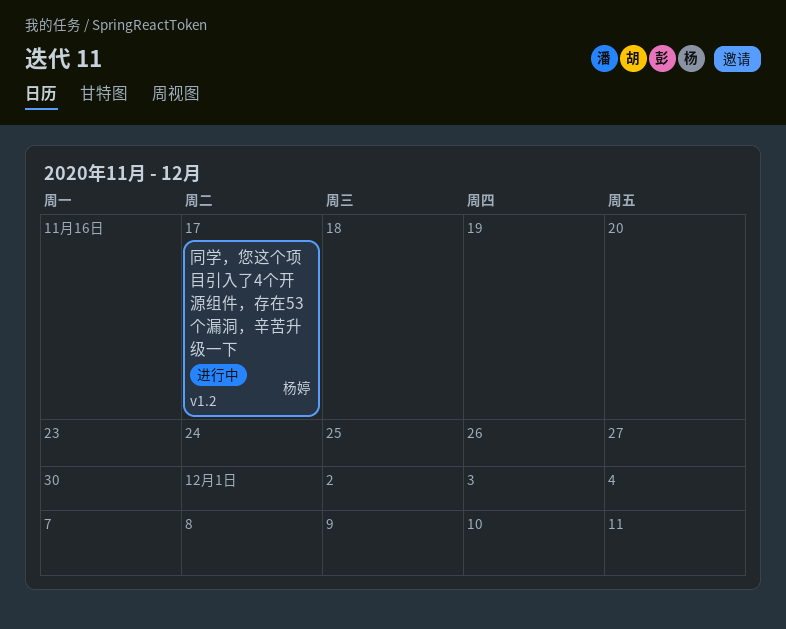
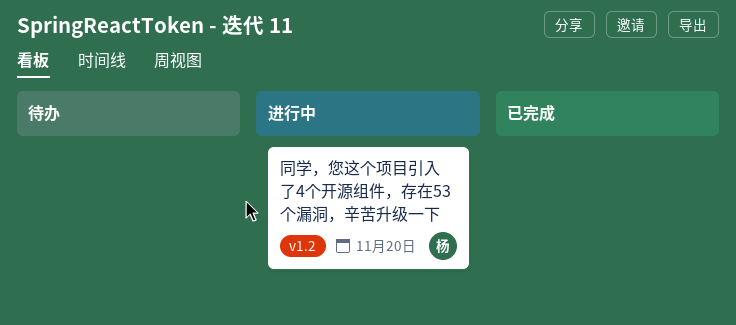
同学，您这个项目引入了4个开源组件，存在53个漏洞，辛苦升级一下, due: Nov 17 -> Nov 20

